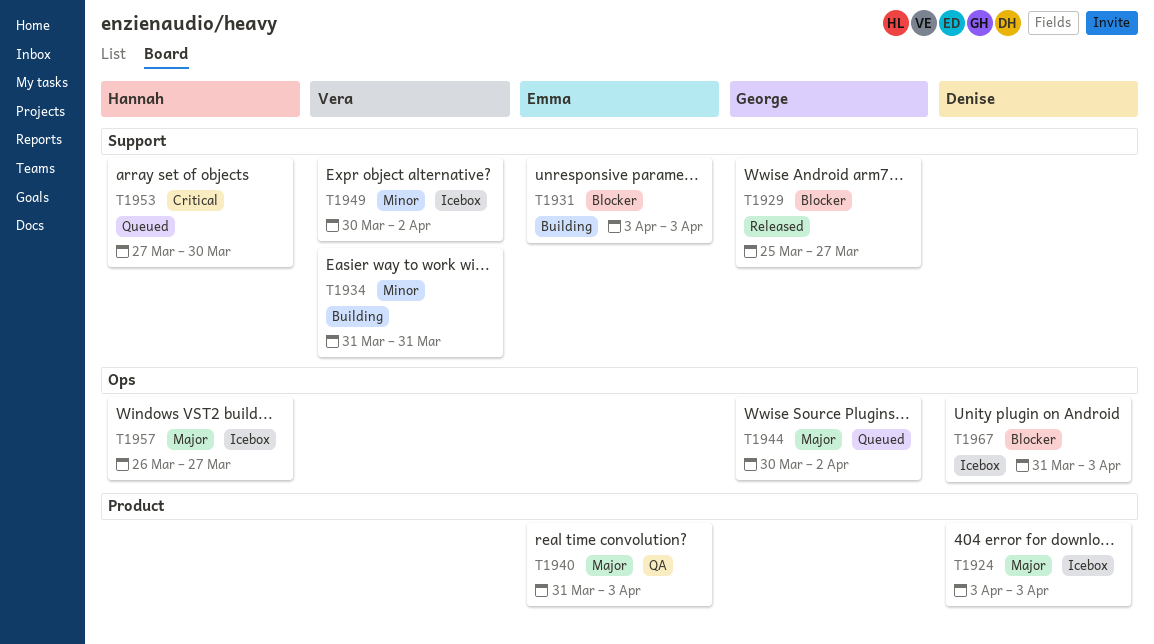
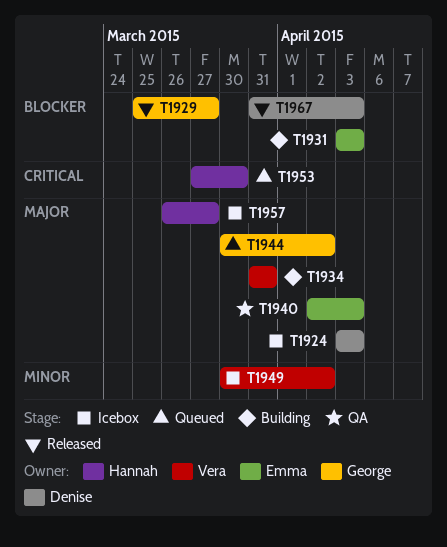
T1934, priority: Minor -> Major
T1940, start: Mar 31 -> Apr 2
T1967, status: Icebox -> Released

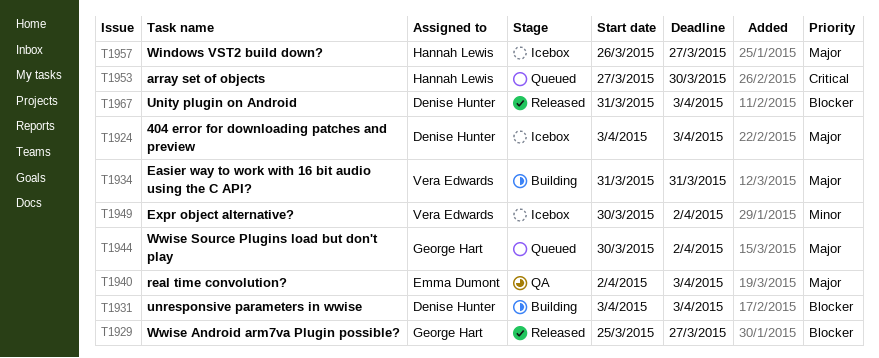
T1931, owner: Emma Dumont -> Denise Hunter

